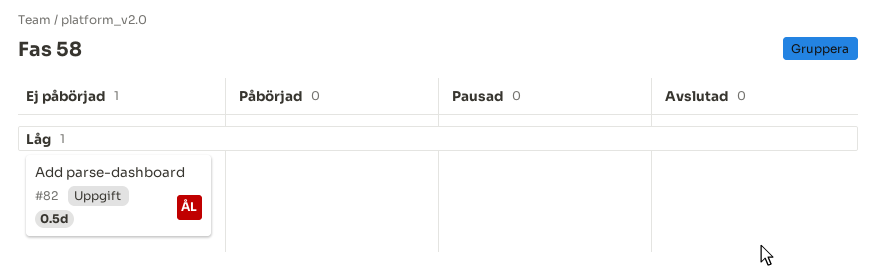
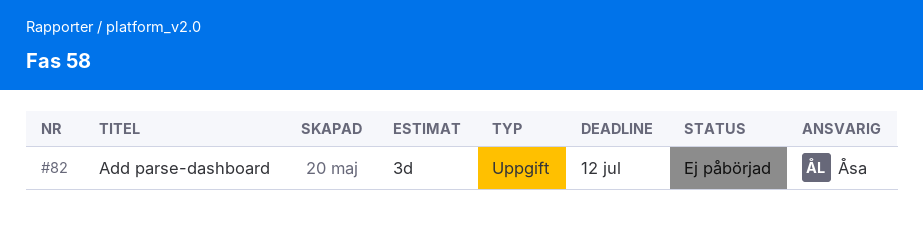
#82, estimate: 0.5d -> 3d

